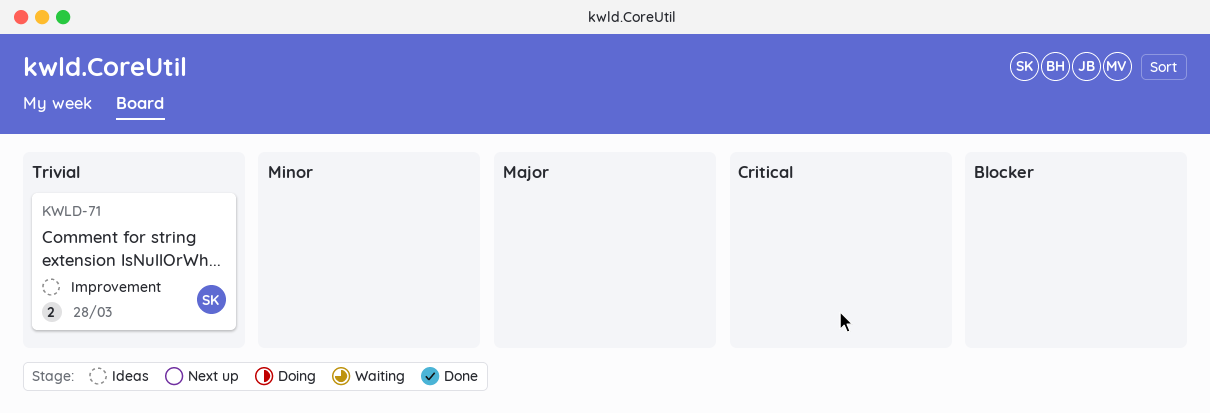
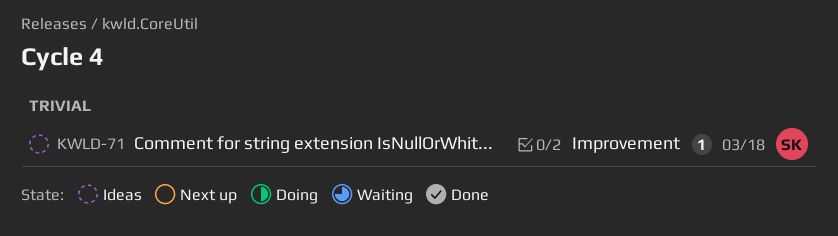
KWLD-71, estimate: 2 -> 1
KWLD-71, due: Mar 28 -> Mar 18

